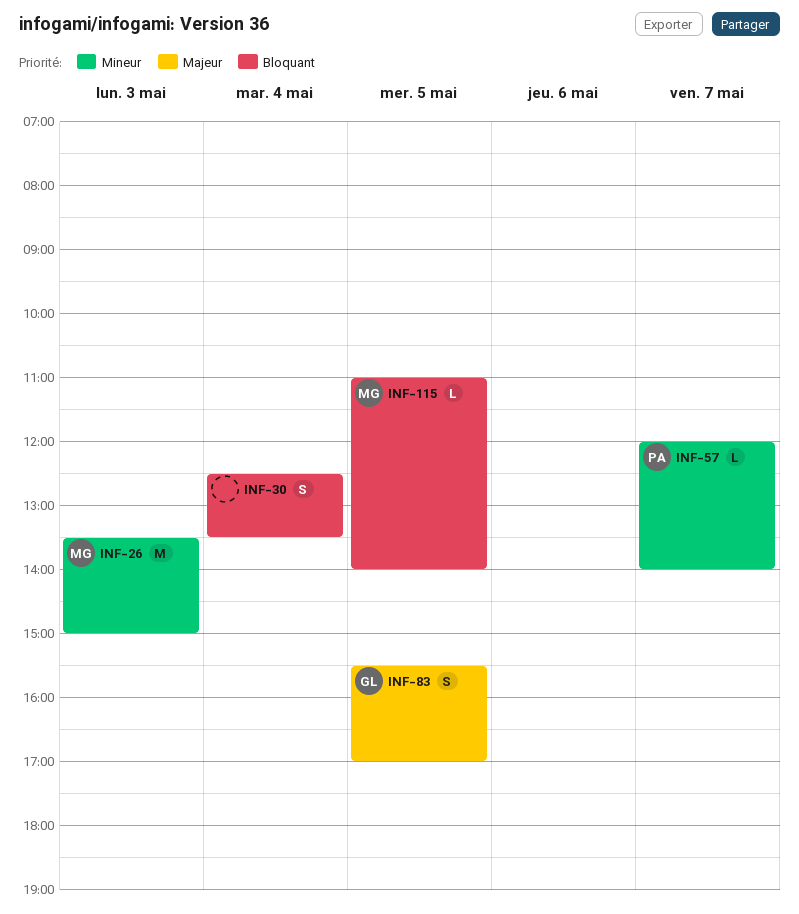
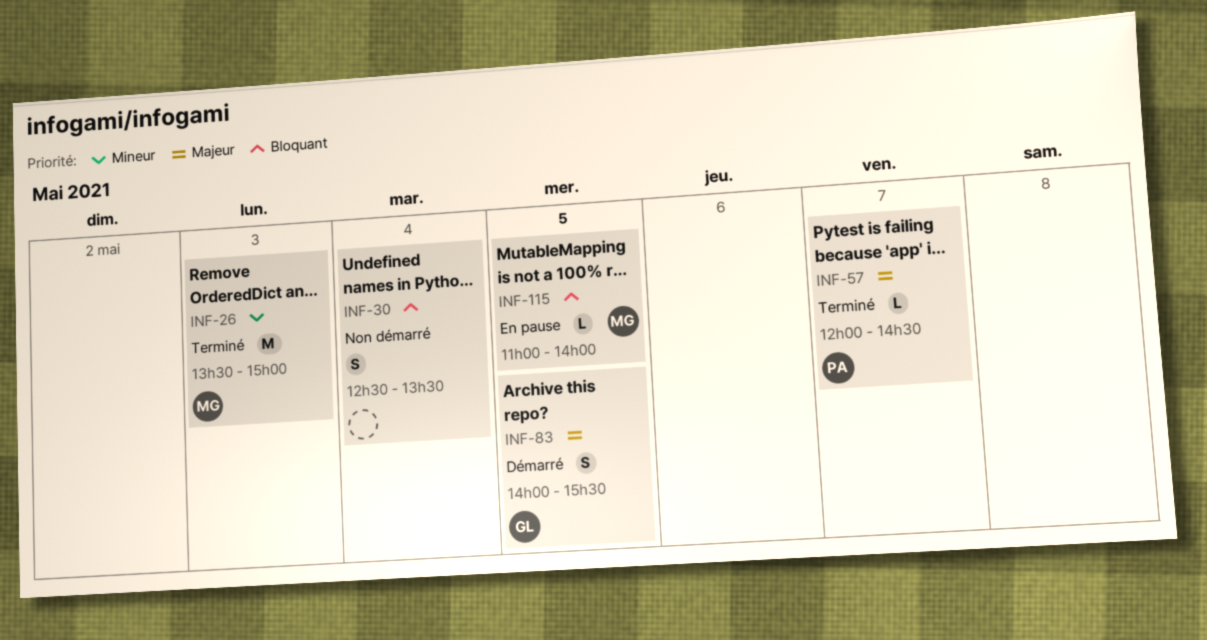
INF-57, priority: Mineur -> Majeur
INF-57, ends: 14:00 -> 14:30
INF-83, begins: 15:30 -> 14:00
INF-83, ends: 17:00 -> 15:30

